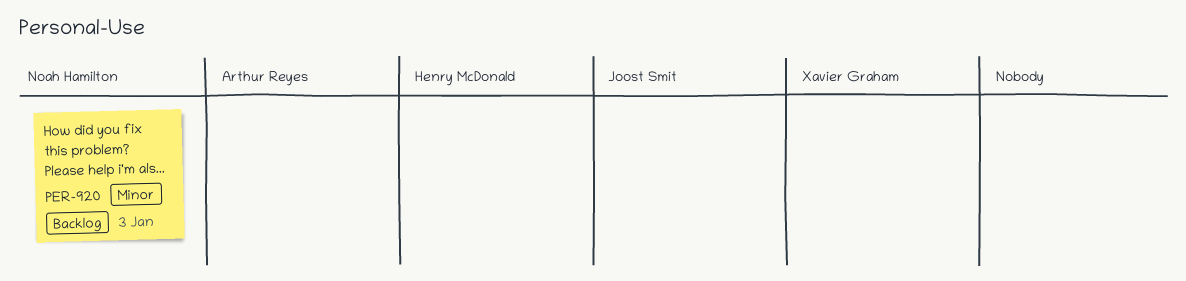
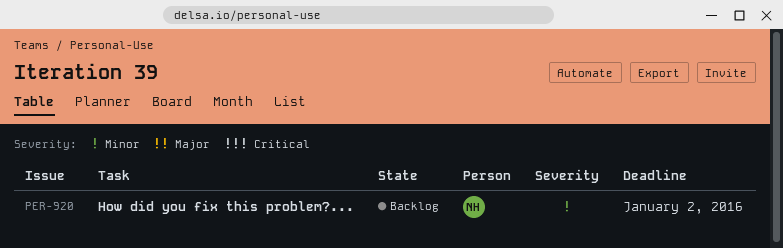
PER-920, due: Jan 3 -> Jan 2

